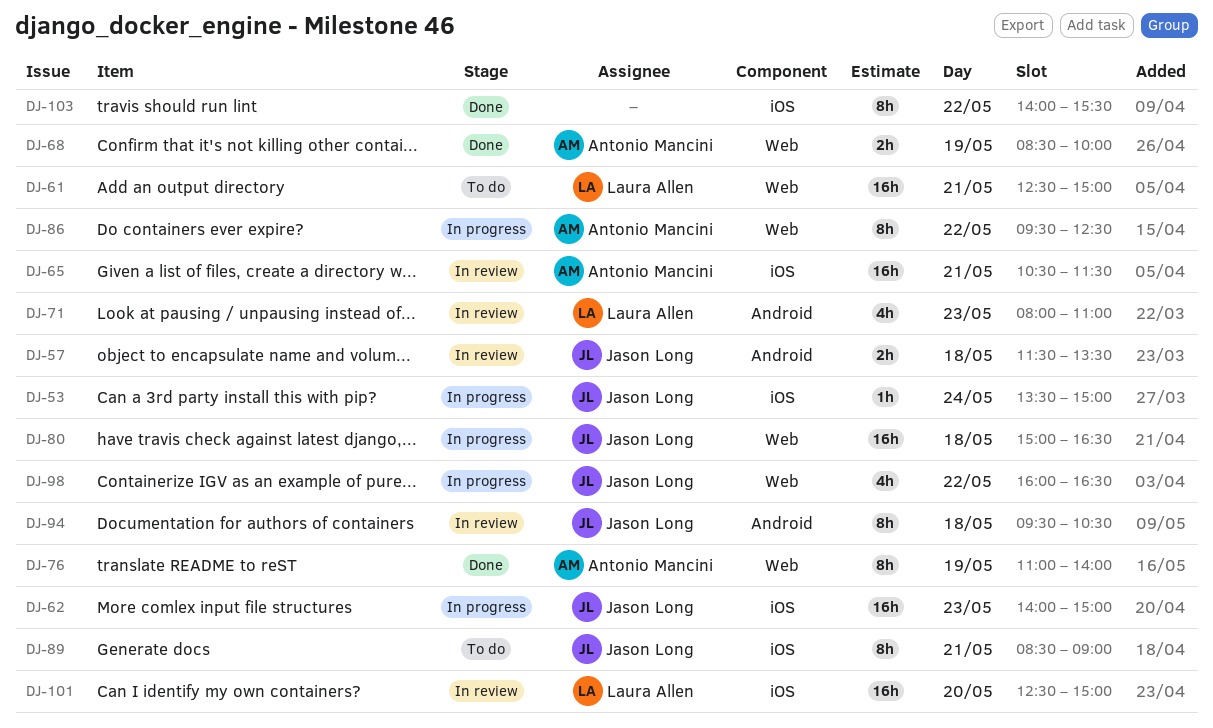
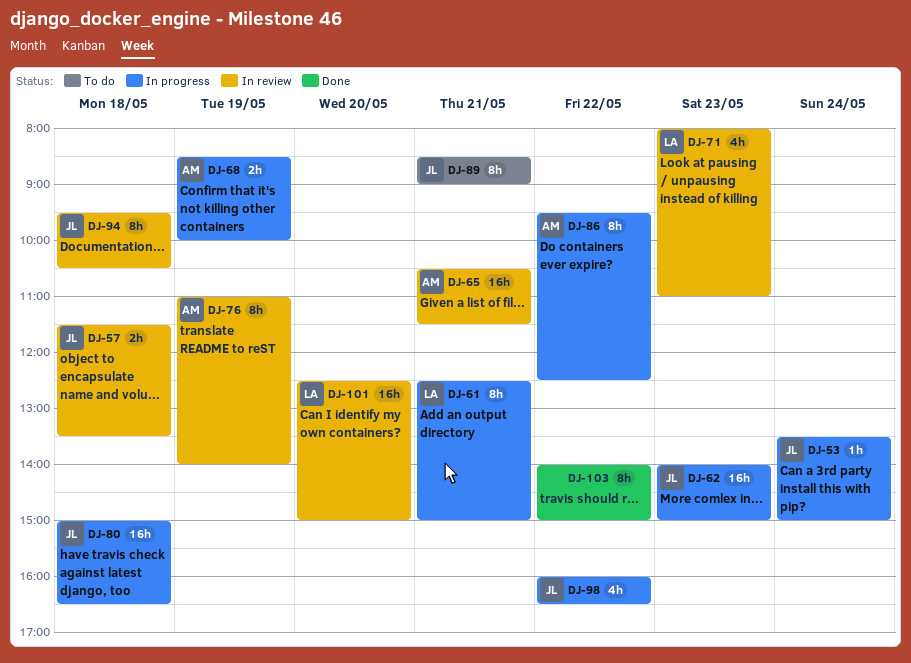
DJ-61, status: To do -> In progress
DJ-61, estimate: 16h -> 8h
DJ-68, status: Done -> In progress
DJ-76, status: Done -> In review
DJ-103, ends: 15:30 -> 15:00

